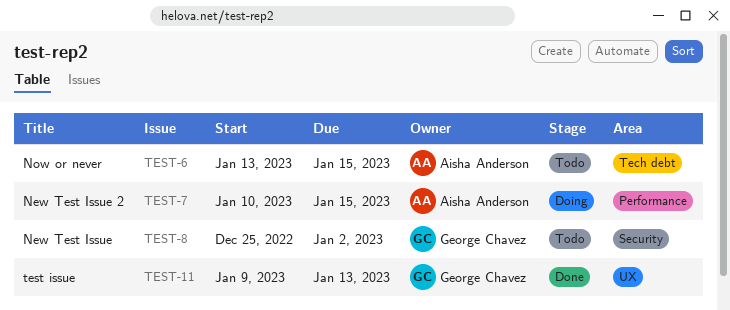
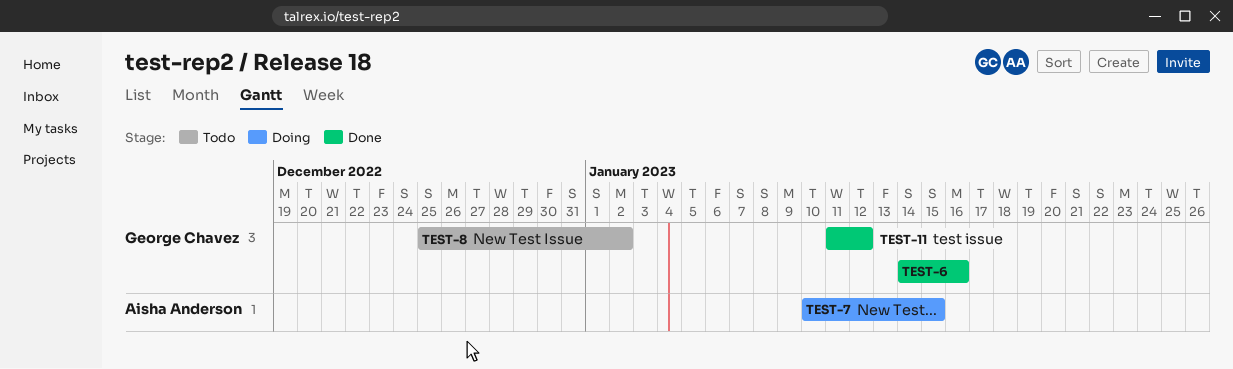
TEST-6, status: Todo -> Done
TEST-6, owner: Aisha Anderson -> George Chavez
TEST-6, start: Jan 13 -> Jan 14
TEST-6, due: Jan 15 -> Jan 16
TEST-11, start: Jan 9 -> Jan 11
TEST-11, due: Jan 13 -> Jan 12

